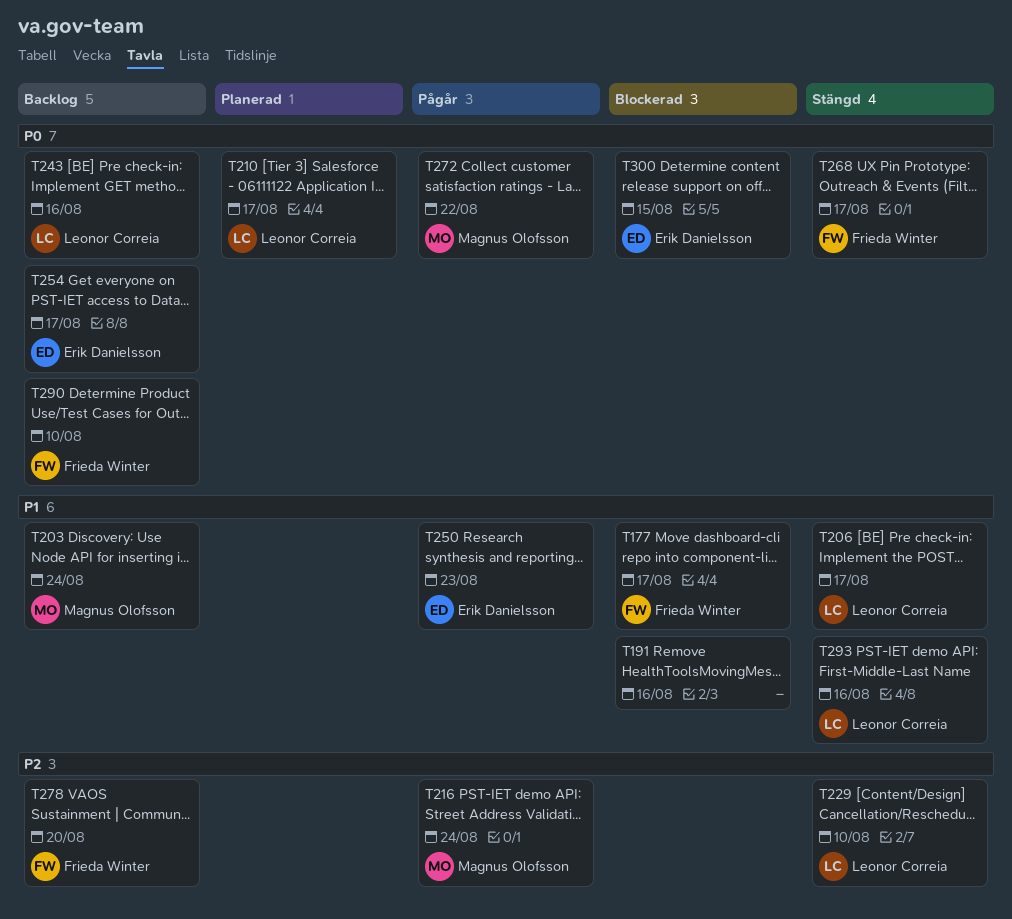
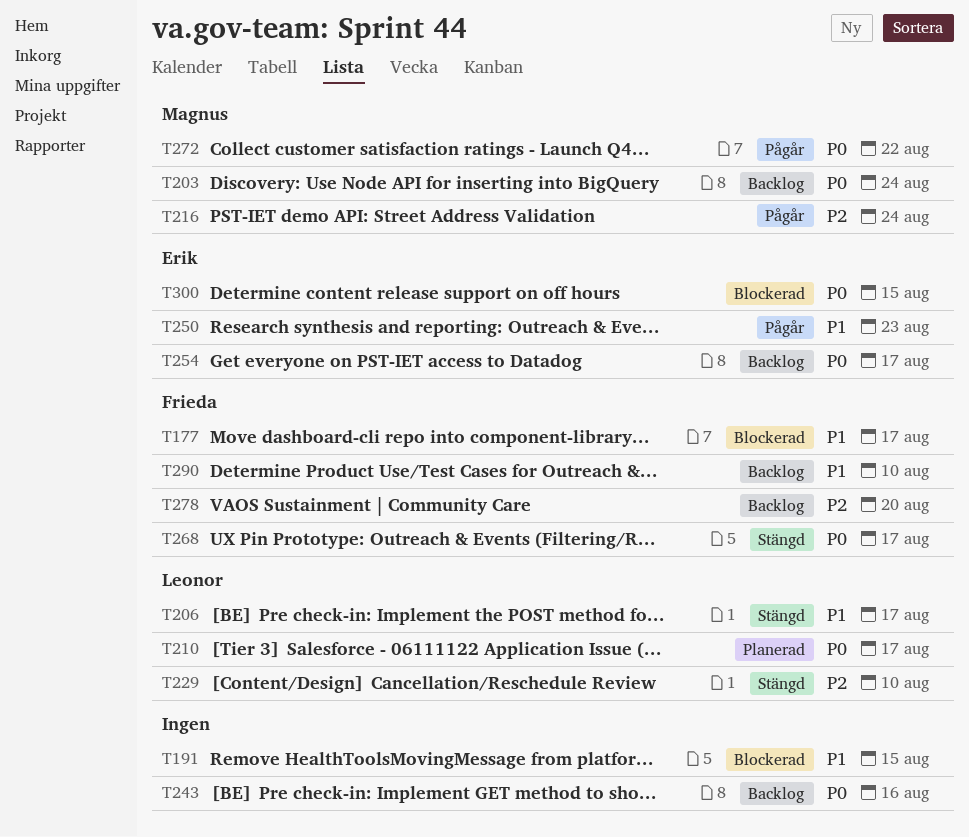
T191, due: Aug 16 -> Aug 15
T203, priority: P1 -> P0
T243, owner: Leonor Correia -> none
T290, priority: P0 -> P1
T293: present -> none

